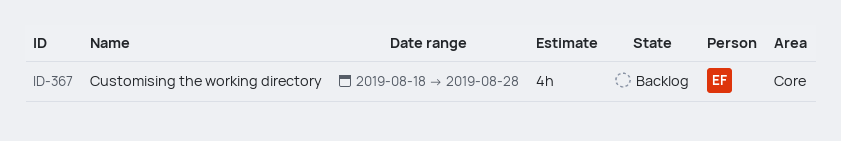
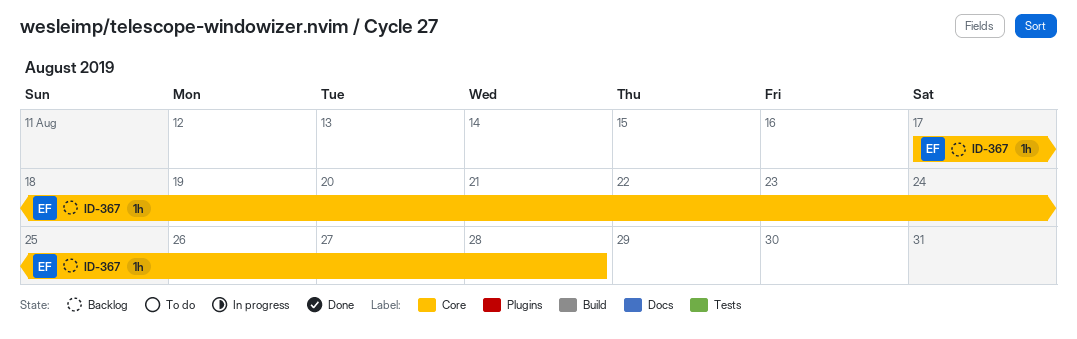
ID-367, estimate: 4h -> 1h
ID-367, start: Aug 18 -> Aug 17

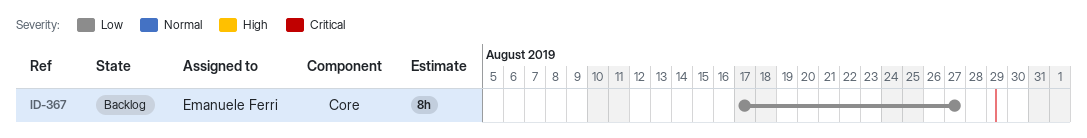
ID-367, estimate: 1h -> 8h
ID-367, due: Aug 28 -> Aug 27

